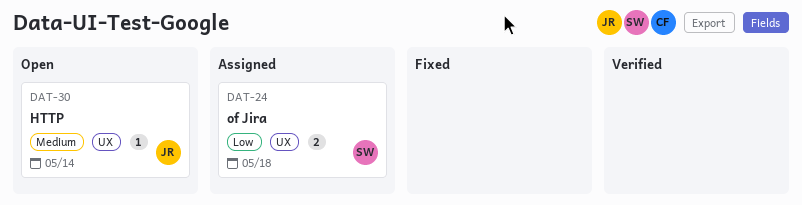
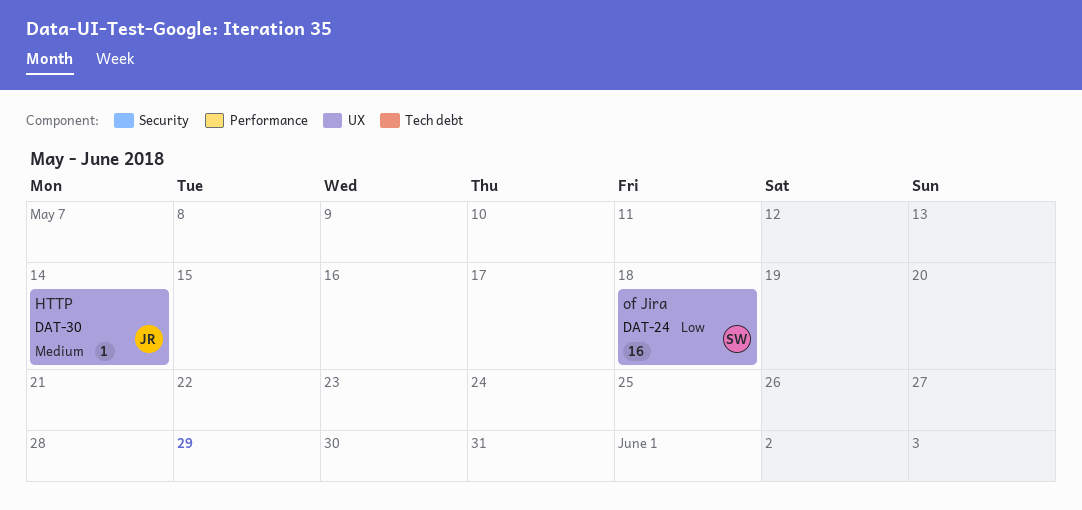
DAT-24, estimate: 2 -> 16

